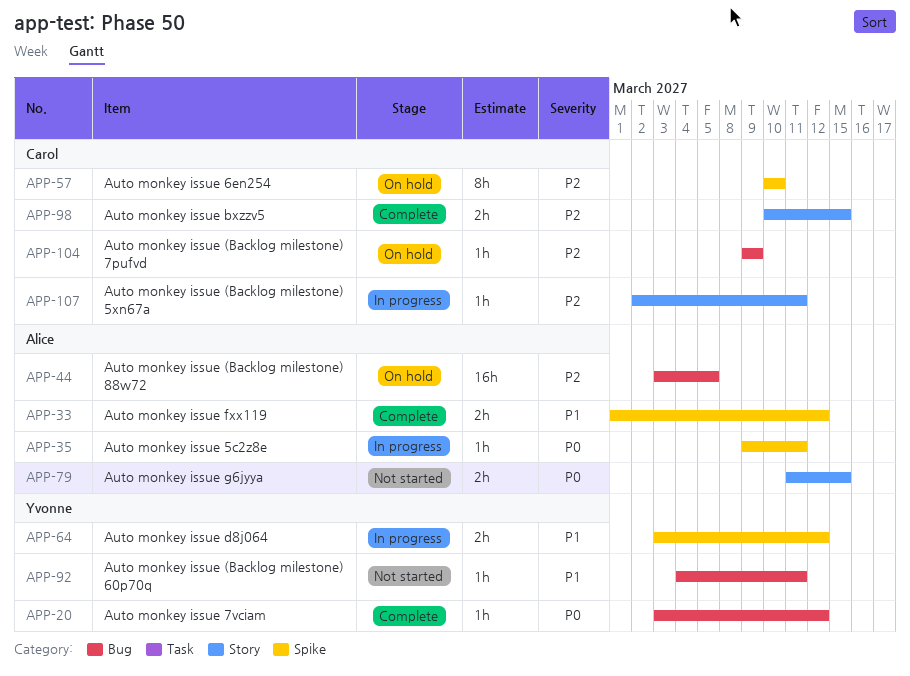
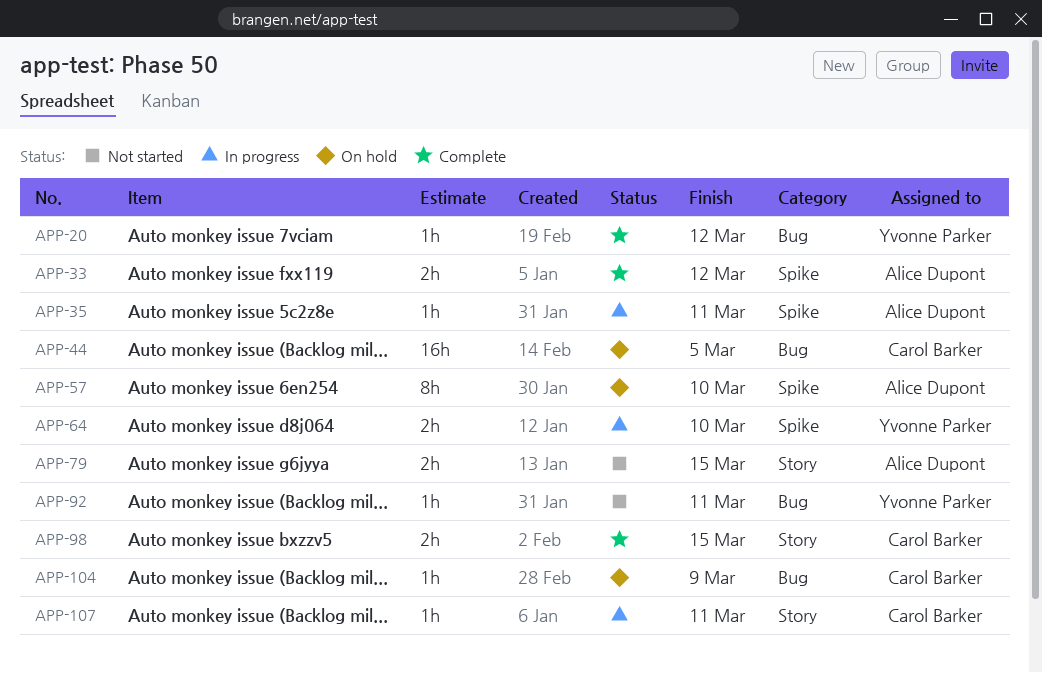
APP-44, owner: Alice Dupont -> Carol Barker
APP-57, owner: Carol Barker -> Alice Dupont
APP-64, due: Mar 12 -> Mar 10

